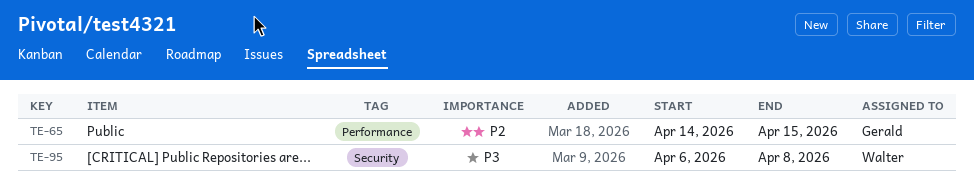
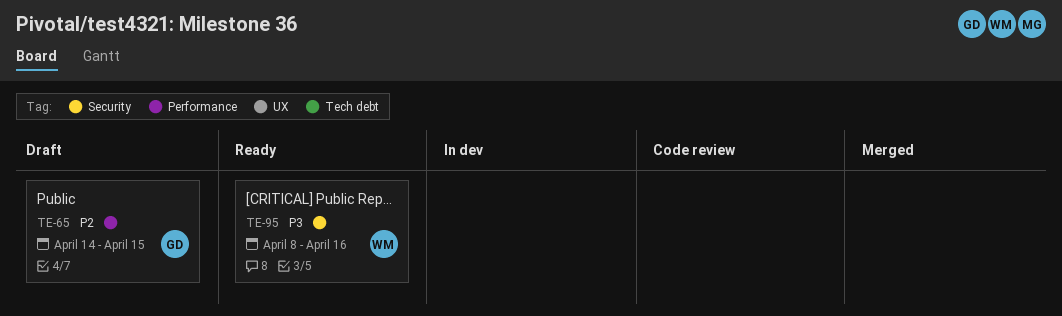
TE-95, start: Apr 6 -> Apr 8
TE-95, due: Apr 8 -> Apr 16

